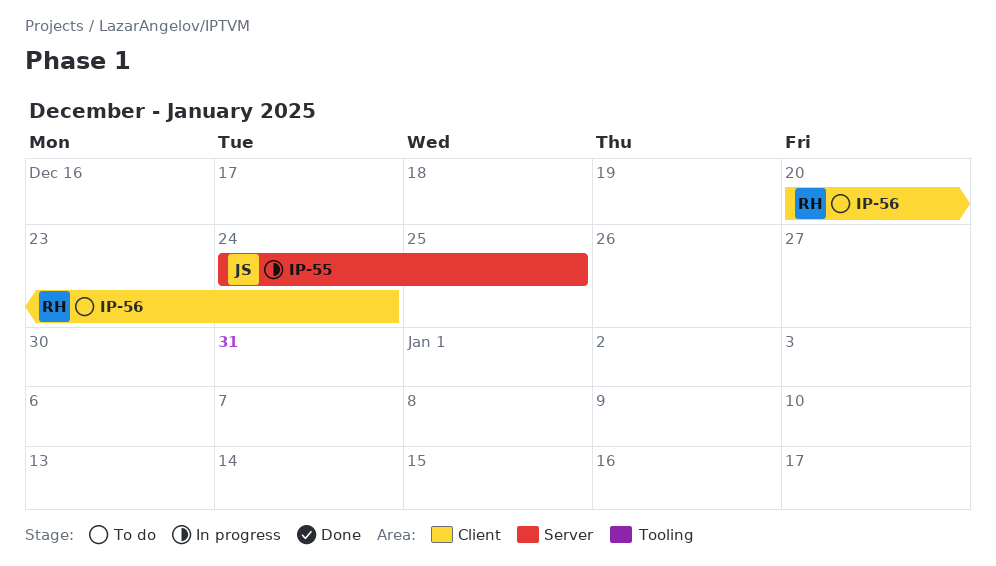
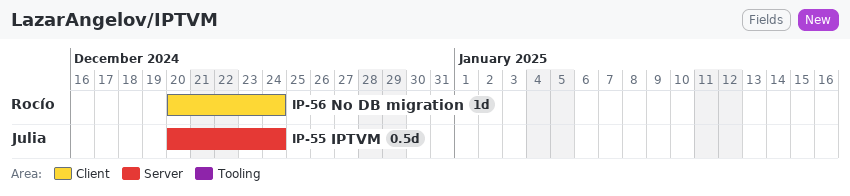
IP-55, start: Dec 24 -> Dec 20
IP-55, due: Dec 25 -> Dec 24

